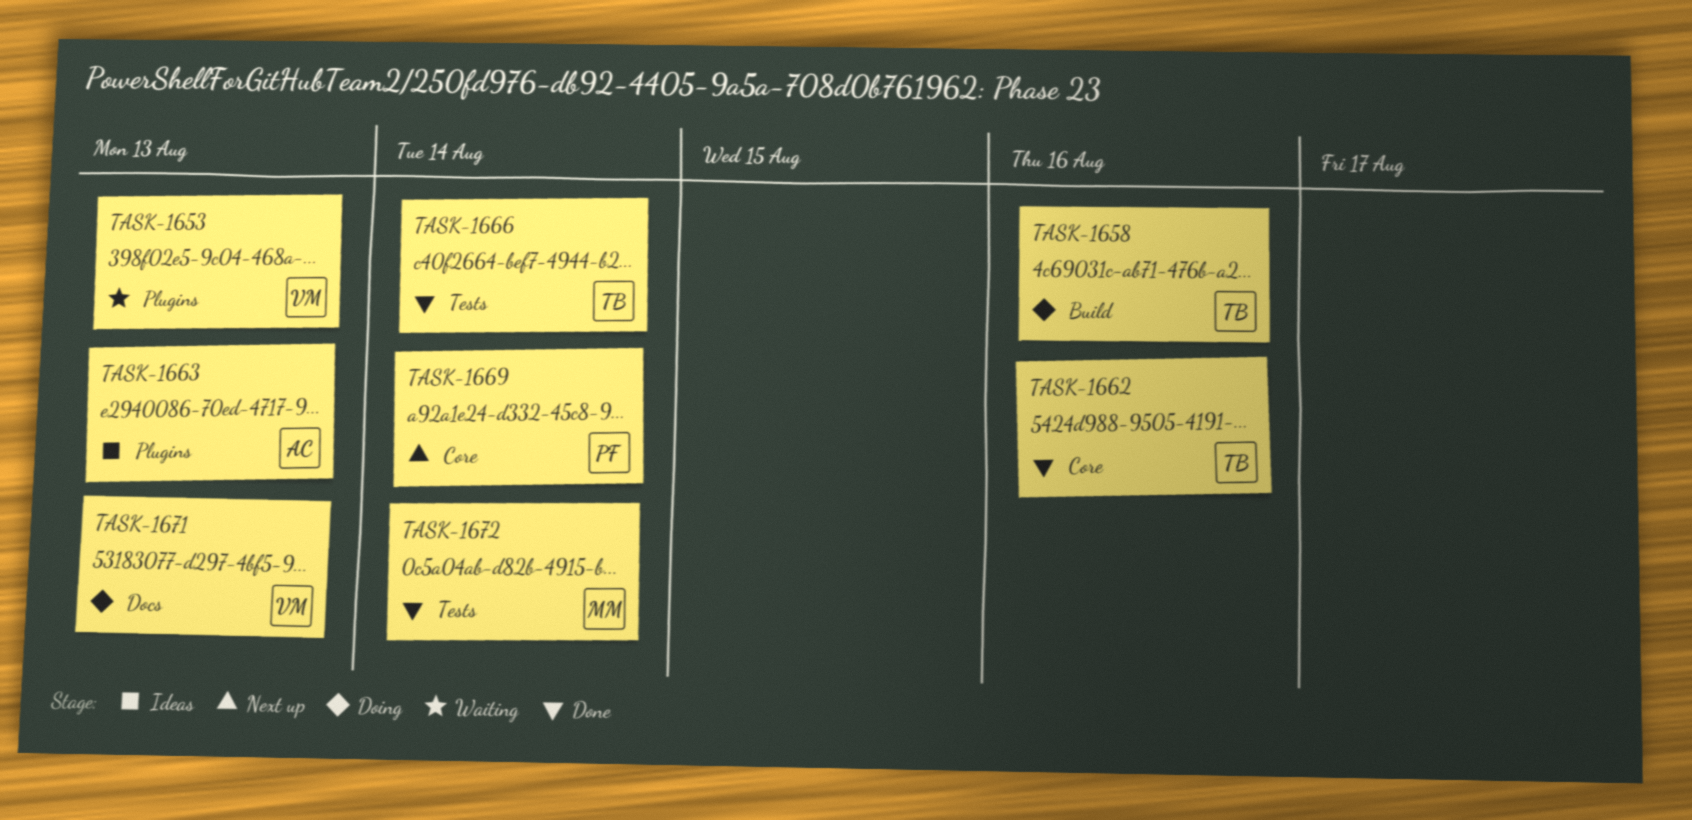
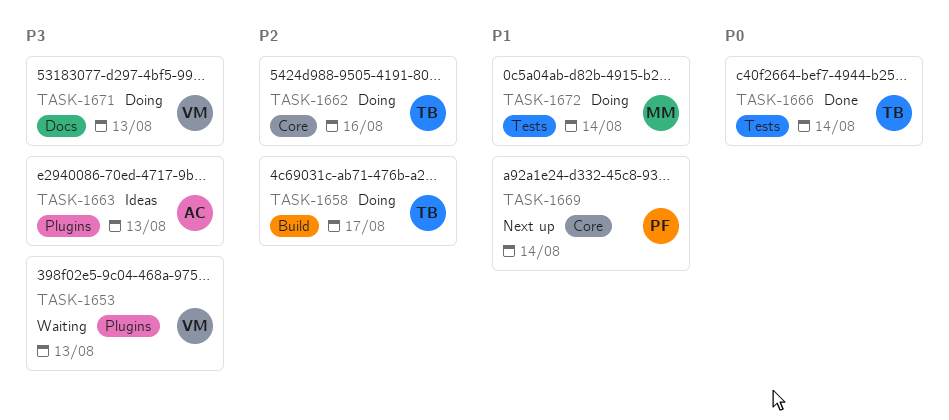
TASK-1658, due: Aug 16 -> Aug 17
TASK-1662, status: Done -> Doing
TASK-1672, status: Done -> Doing

